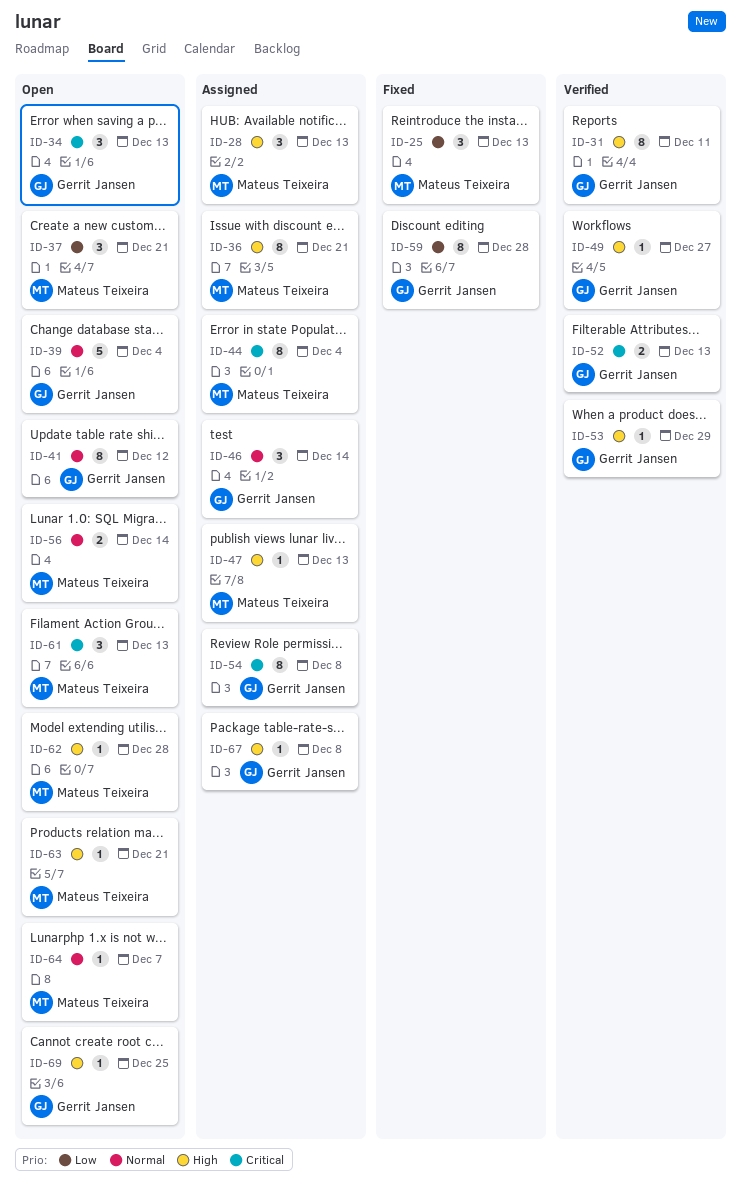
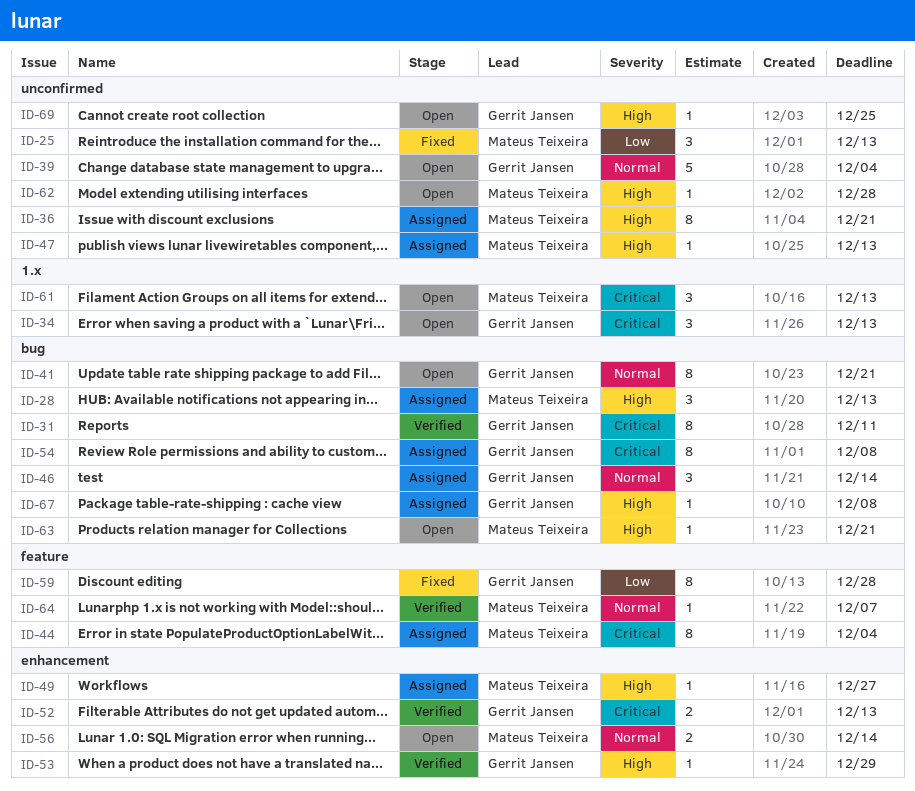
ID-31, priority: High -> Critical
ID-37: present -> none
ID-41, due: Dec 12 -> Dec 21
ID-49, status: Verified -> Assigned
ID-49, owner: Gerrit Jansen -> Mateus Teixeira
ID-64, status: Open -> Verified

